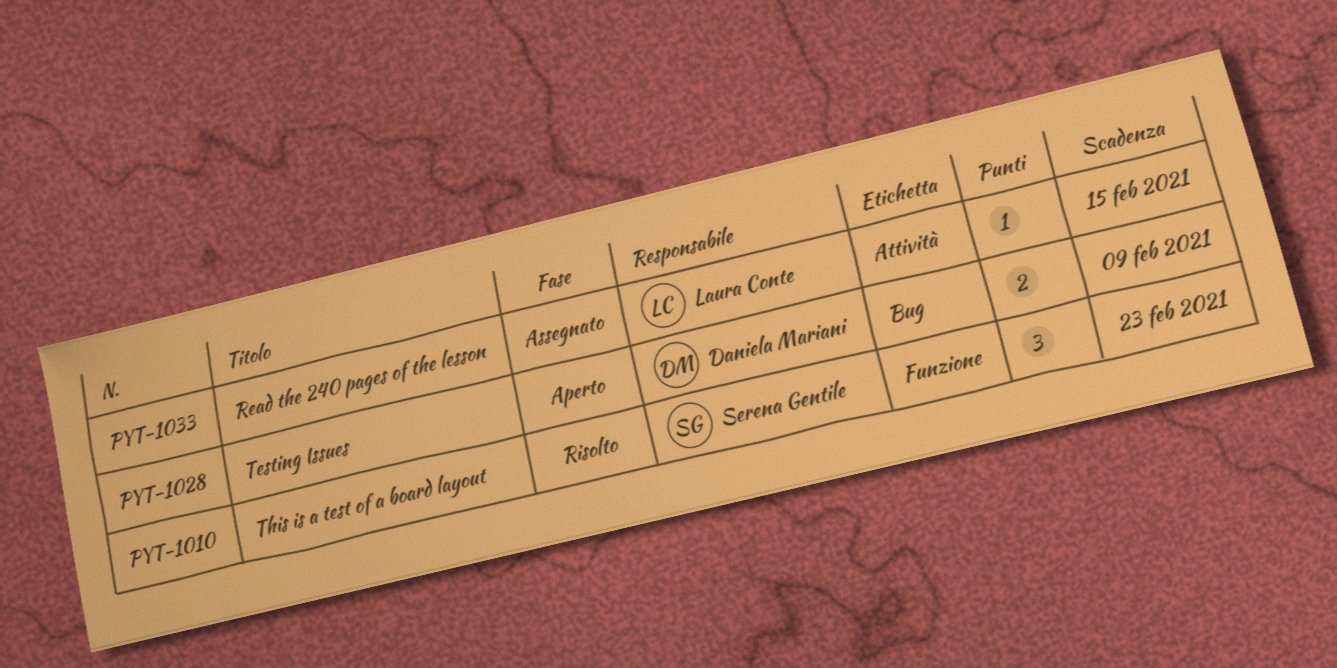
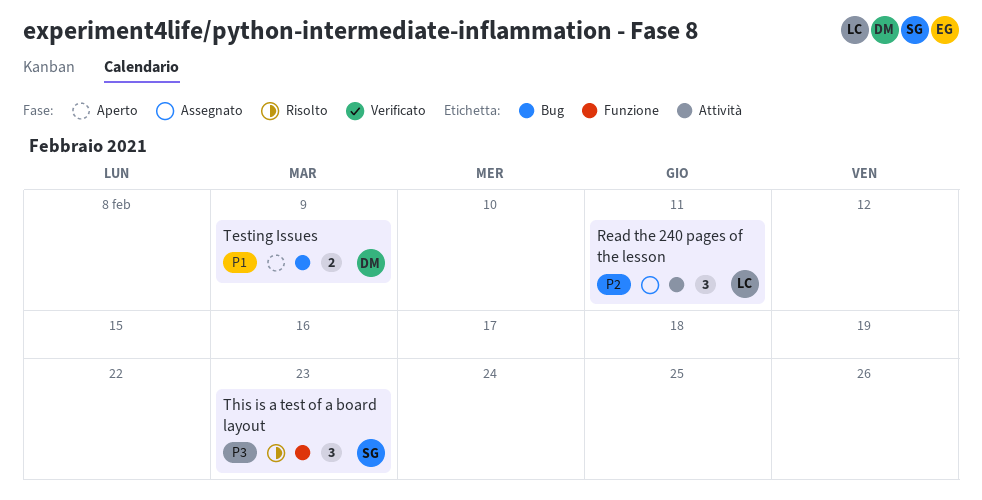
Read the 240 pages of the lesson, estimate: 1 -> 3
Read the 240 pages of the lesson, due: Feb 15 -> Feb 11

